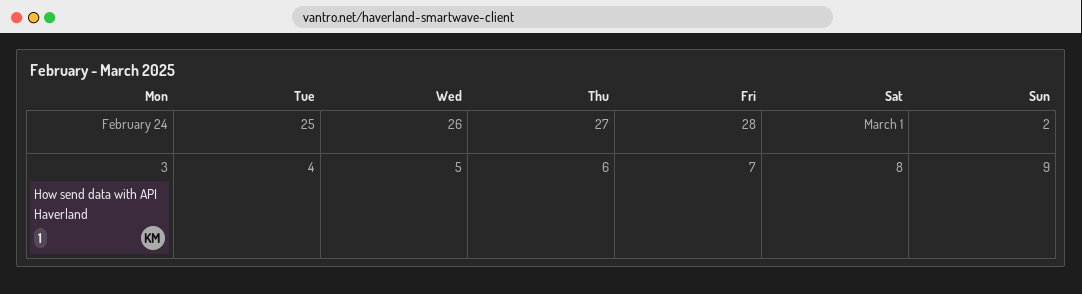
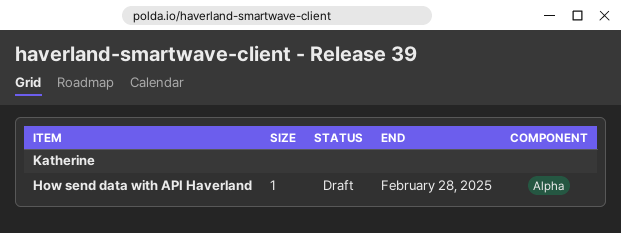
How send data with API Haverland, due: Mar 3 -> Feb 28

